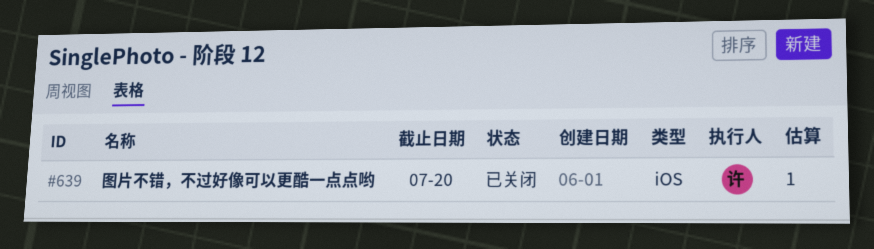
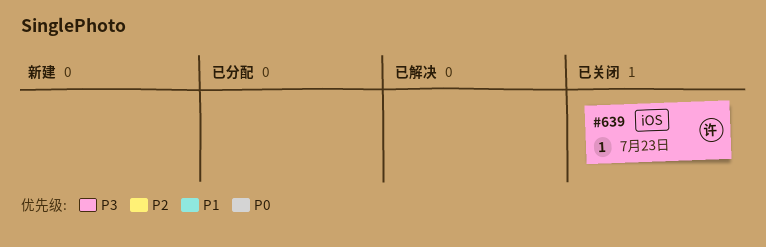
#639, due: Jul 20 -> Jul 23

